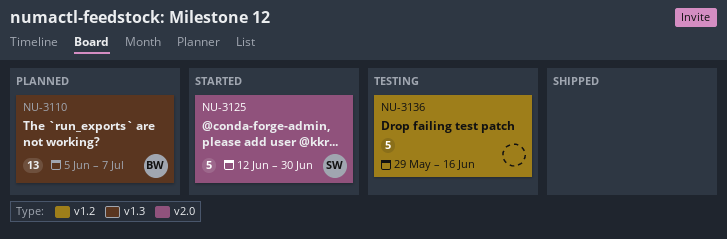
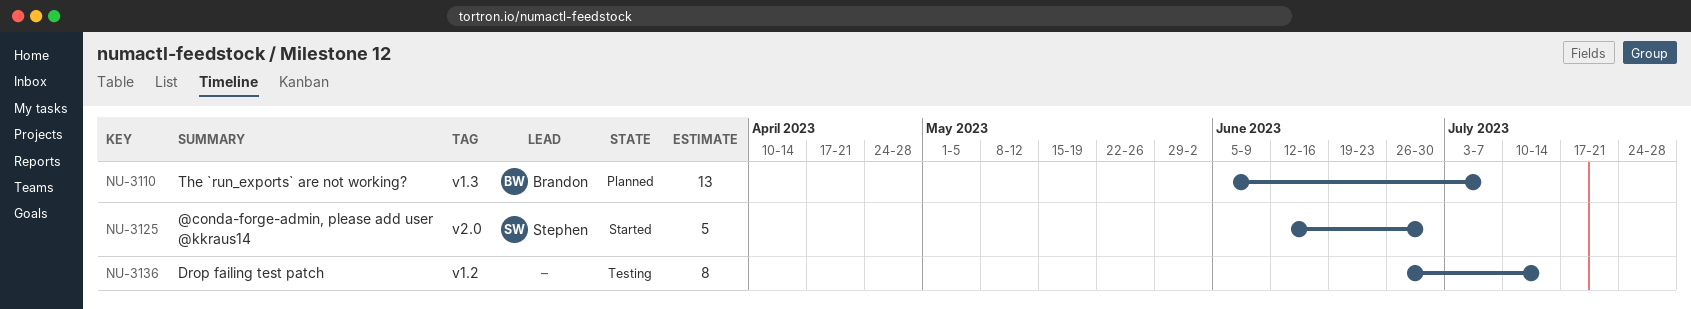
NU-3136, estimate: 5 -> 8
NU-3136, start: May 29 -> Jun 26
NU-3136, due: Jun 16 -> Jul 14

